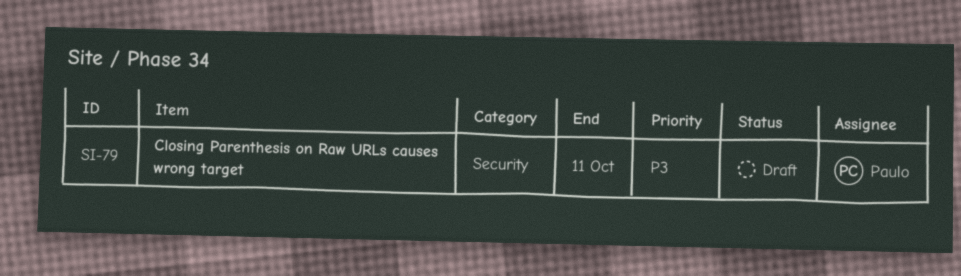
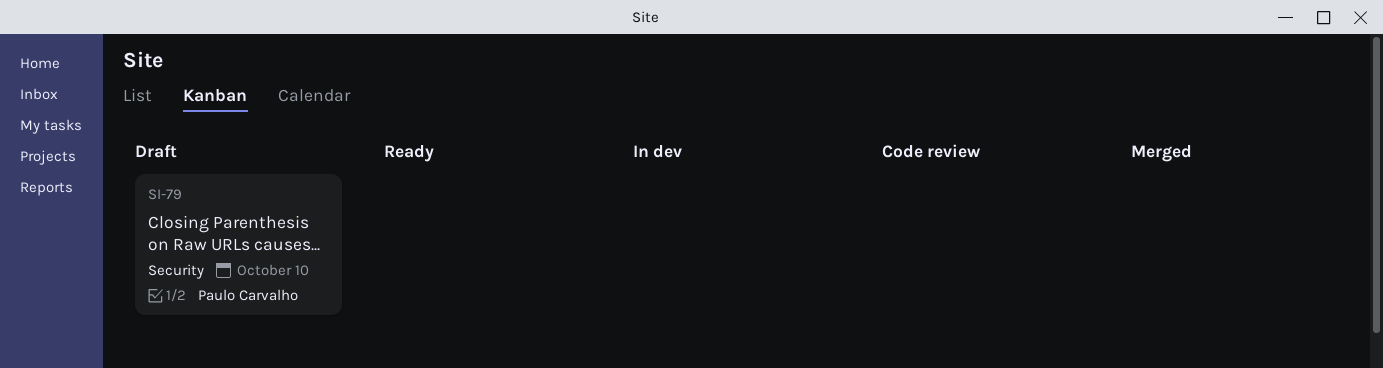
SI-79, due: Oct 11 -> Oct 10

